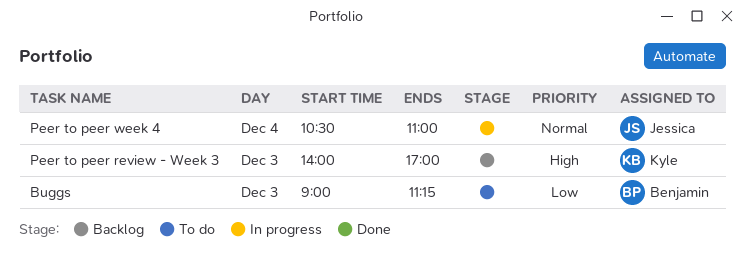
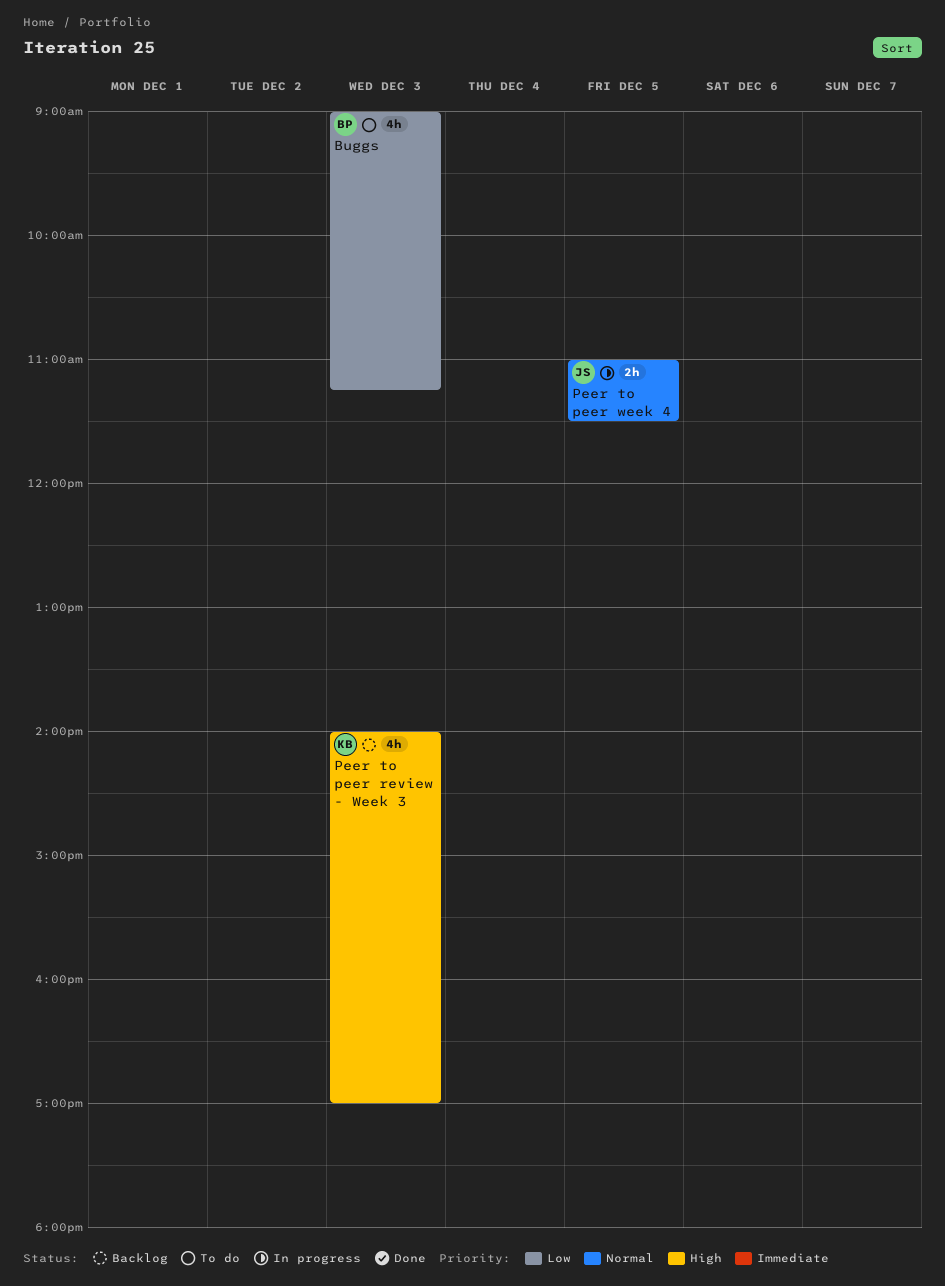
Peer to peer week 4, day: Dec 4 -> Dec 5
Peer to peer week 4, begins: 10:30 -> 11:00
Peer to peer week 4, ends: 11:00 -> 11:30

